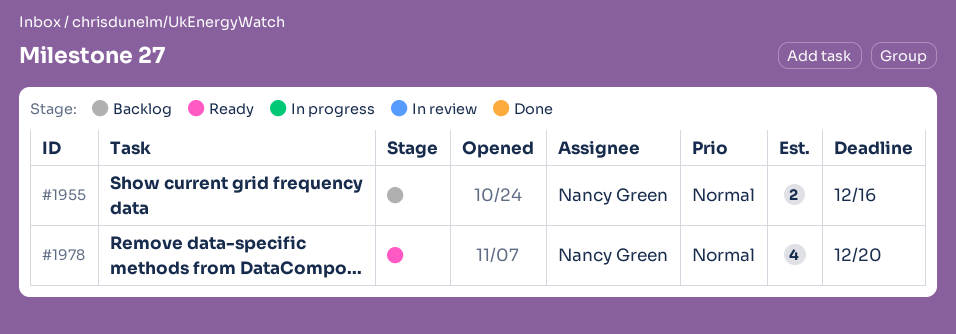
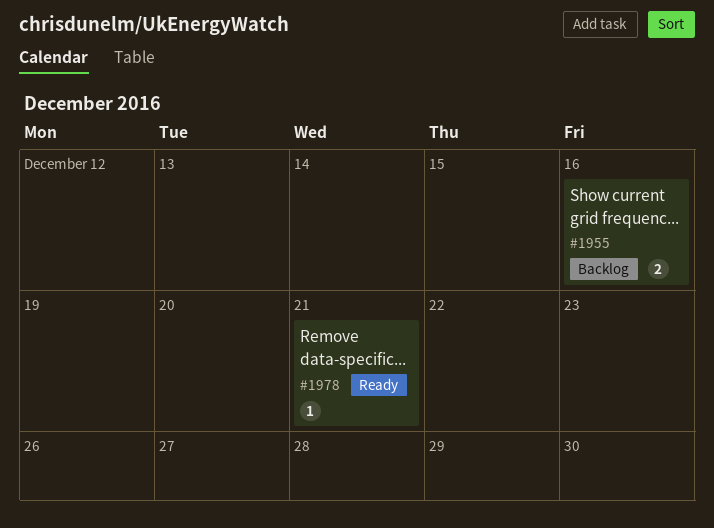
#1978, estimate: 4 -> 1
#1978, due: Dec 20 -> Dec 21

